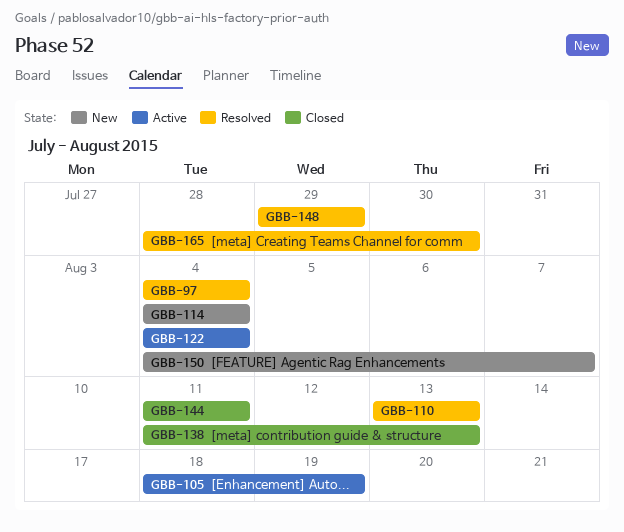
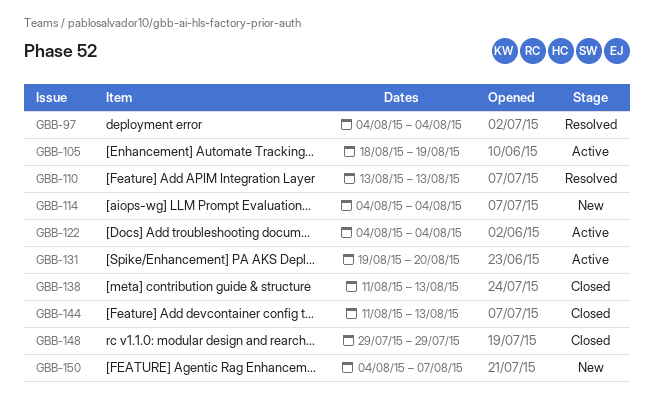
GBB-131: none -> present
GBB-144, due: Aug 11 -> Aug 13
GBB-148, status: Resolved -> Closed
GBB-165: present -> none

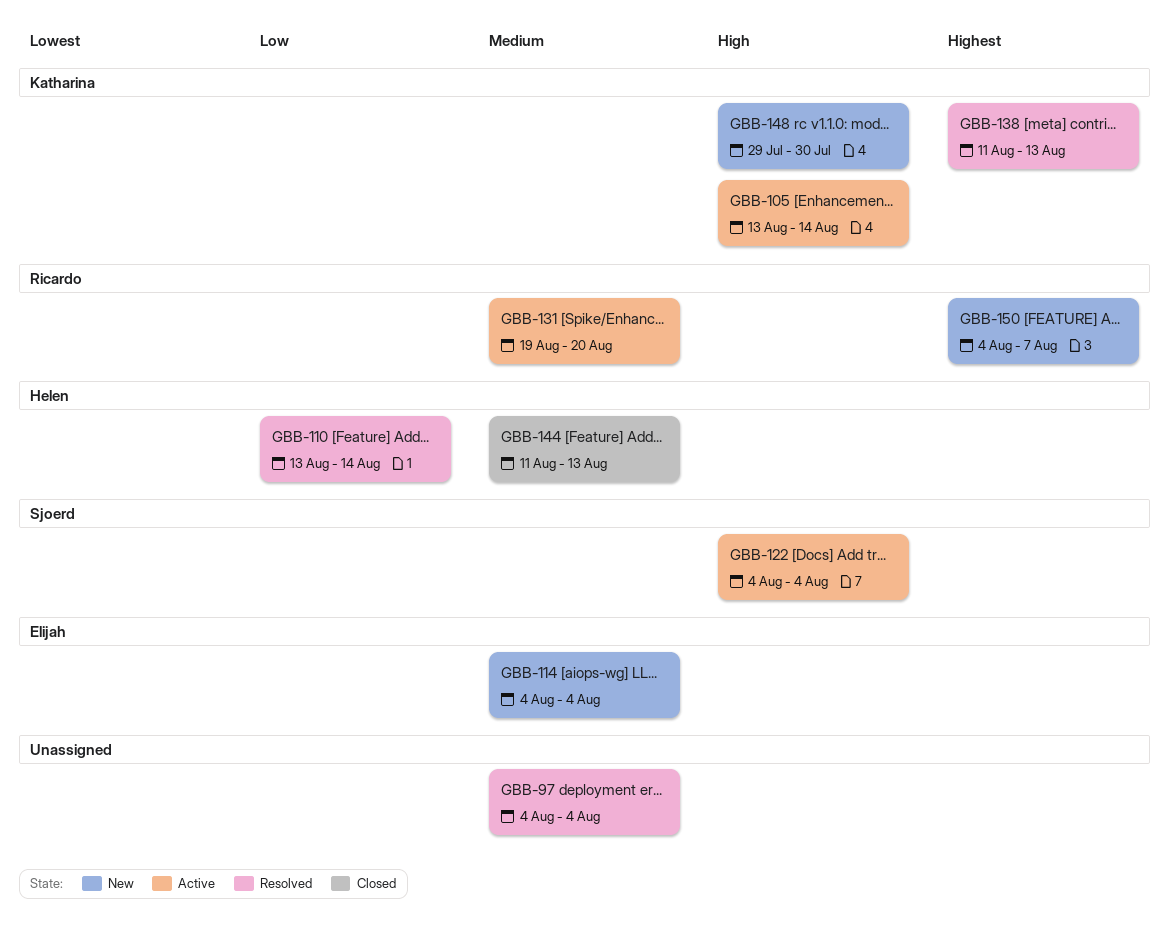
GBB-105, start: Aug 18 -> Aug 13
GBB-105, due: Aug 19 -> Aug 14
GBB-110, due: Aug 13 -> Aug 14
GBB-138, status: Closed -> Resolved
GBB-148, status: Closed -> New
GBB-148, due: Jul 29 -> Jul 30

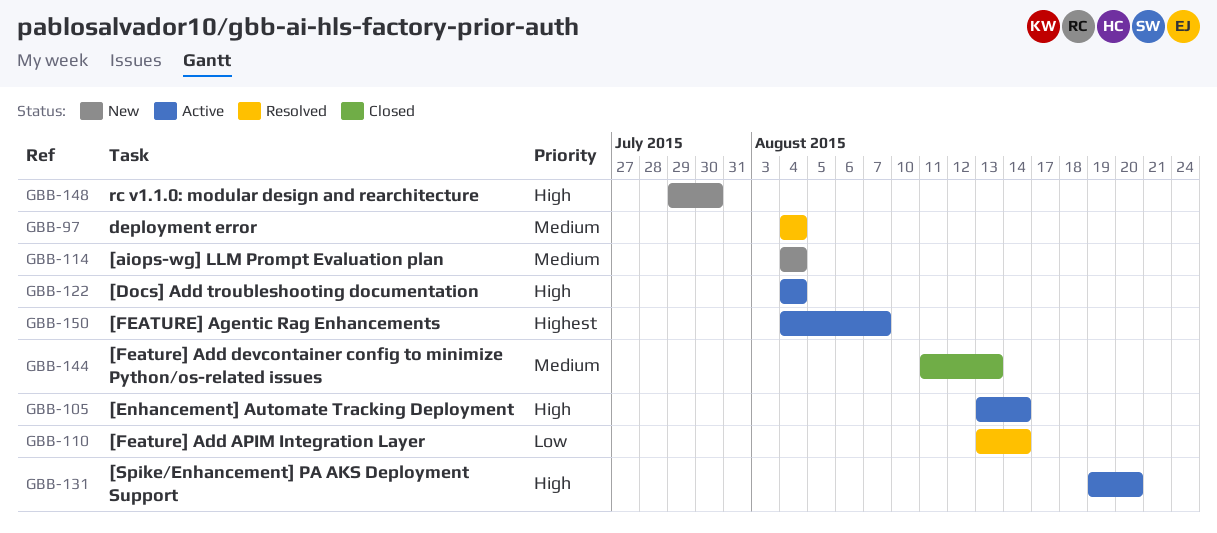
GBB-131, priority: Medium -> High
GBB-138: present -> none
GBB-150, status: New -> Active

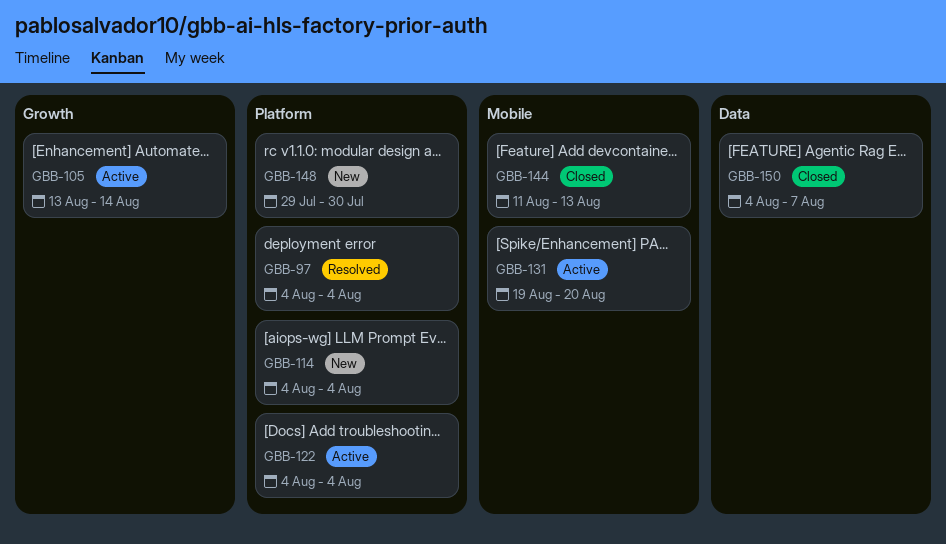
GBB-110: present -> none
GBB-150, status: Active -> Closed

